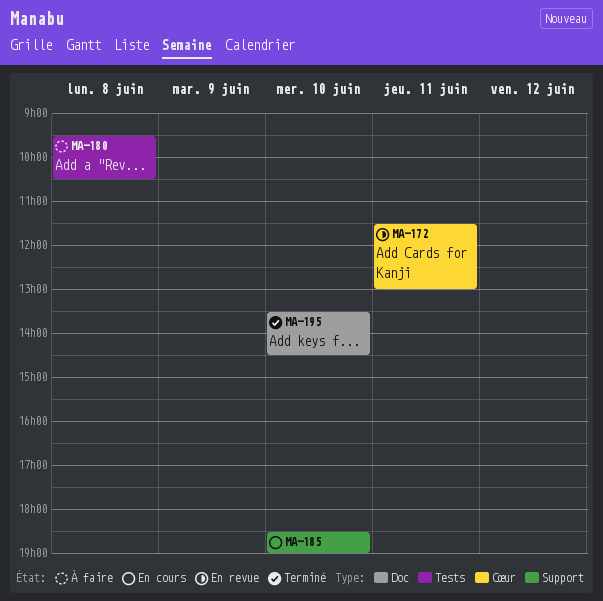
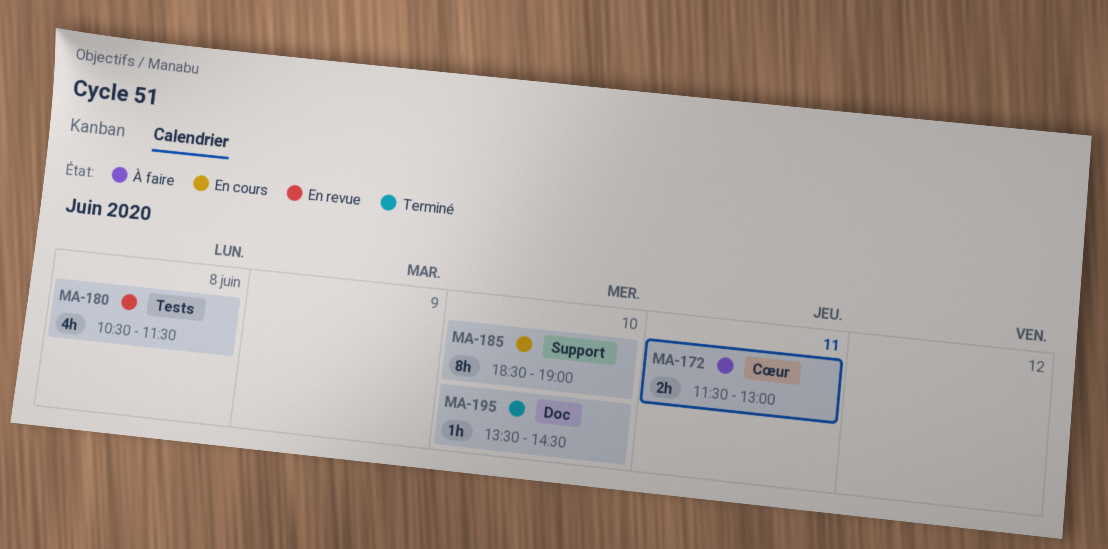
MA-172, status: En revue -> À faire
MA-180, status: À faire -> En revue
MA-180, begins: 09:30 -> 10:30
MA-180, ends: 10:30 -> 11:30

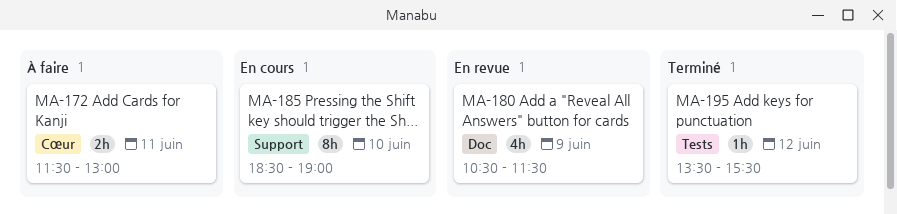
MA-180, label: Tests -> Doc
MA-180, day: Jun 8 -> Jun 9
MA-195, label: Doc -> Tests
MA-195, day: Jun 10 -> Jun 12
MA-195, ends: 14:30 -> 15:30

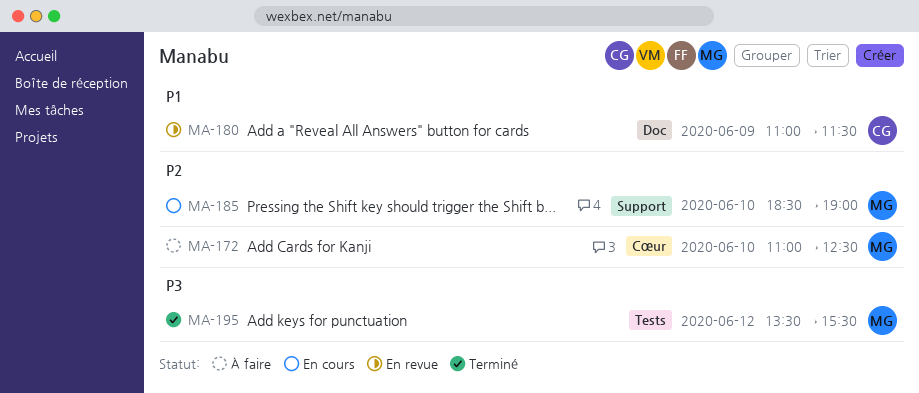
MA-172, day: Jun 11 -> Jun 10
MA-172, begins: 11:30 -> 11:00
MA-172, ends: 13:00 -> 12:30
MA-180, begins: 10:30 -> 11:00

